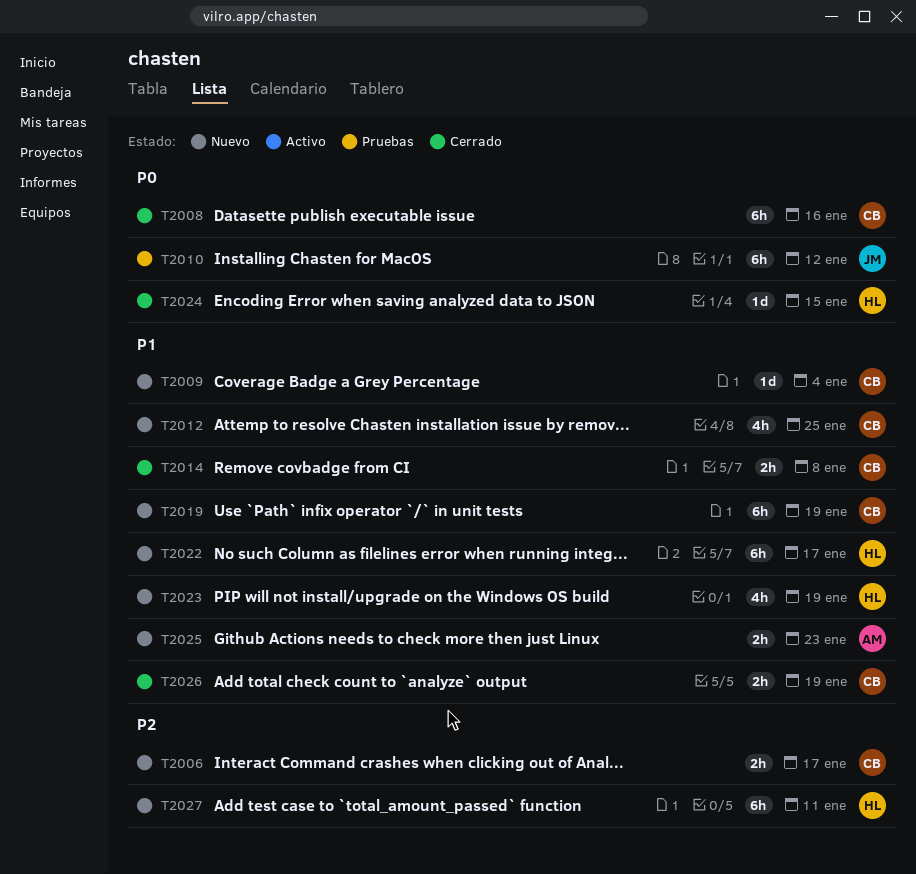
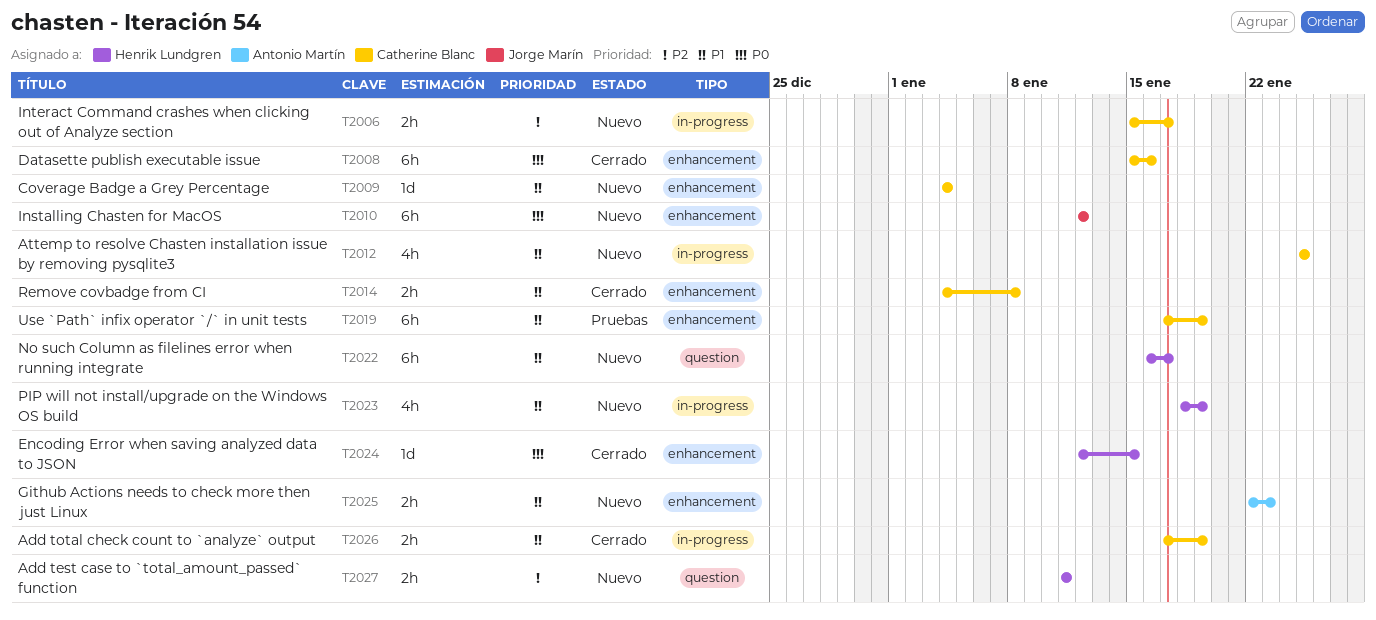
T2010, status: Pruebas -> Nuevo
T2019, status: Nuevo -> Pruebas
T2027, estimate: 6h -> 2h

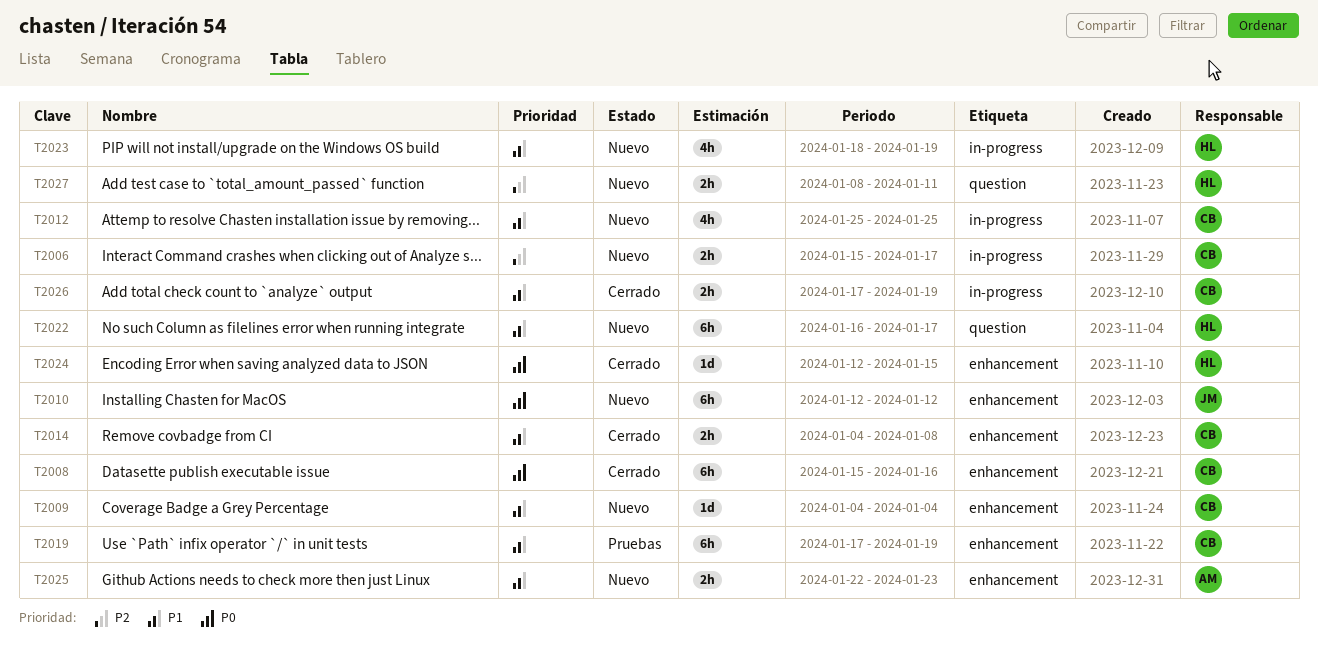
T2027, start: Jan 11 -> Jan 8

